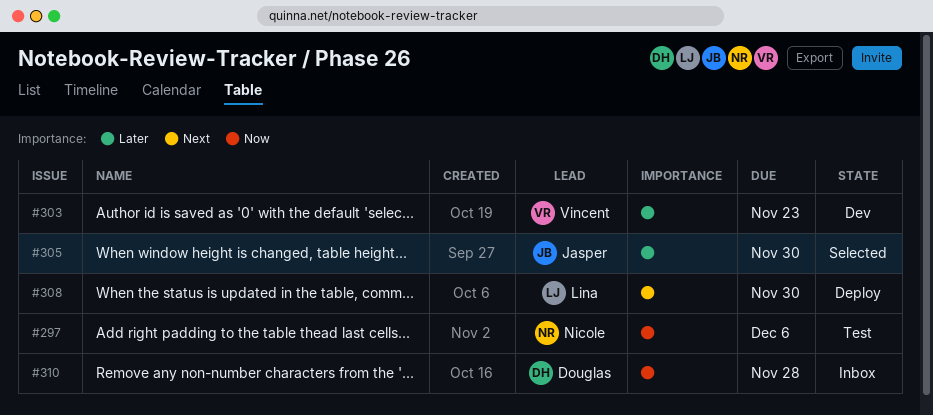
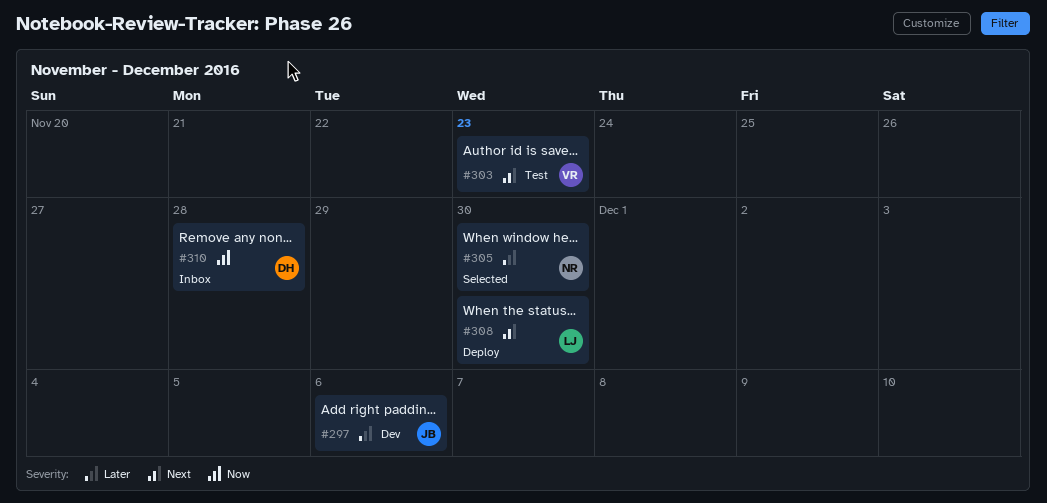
#297, status: Test -> Dev
#297, owner: Nicole -> Jasper
#297, priority: Now -> Later
#303, status: Dev -> Test
#303, priority: Later -> Next
#305, owner: Jasper -> Nicole

